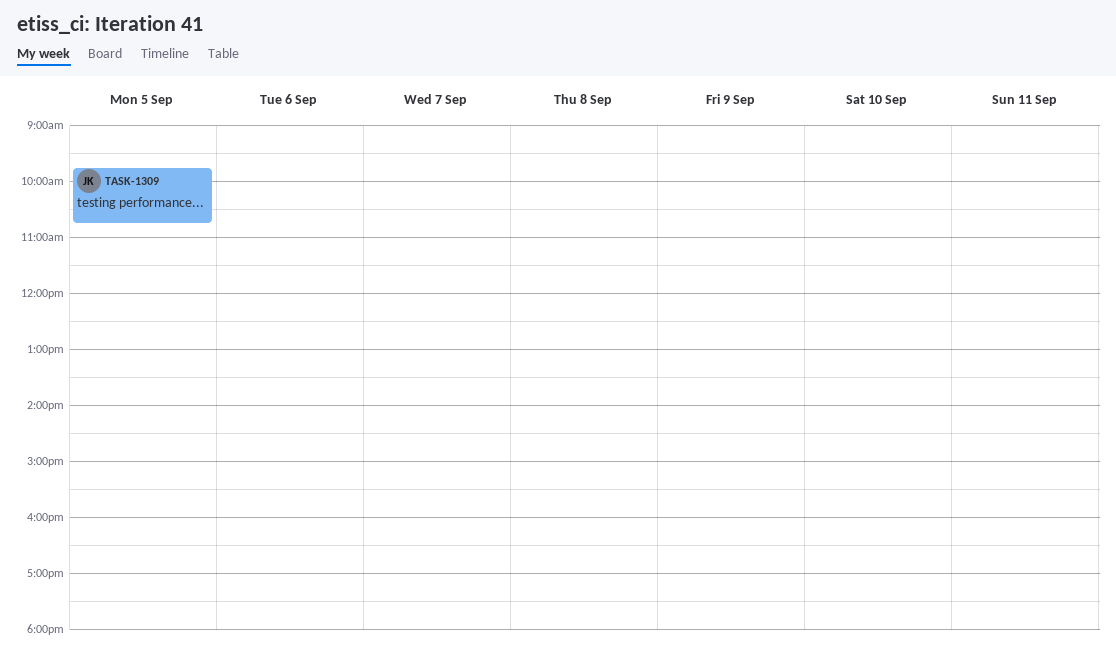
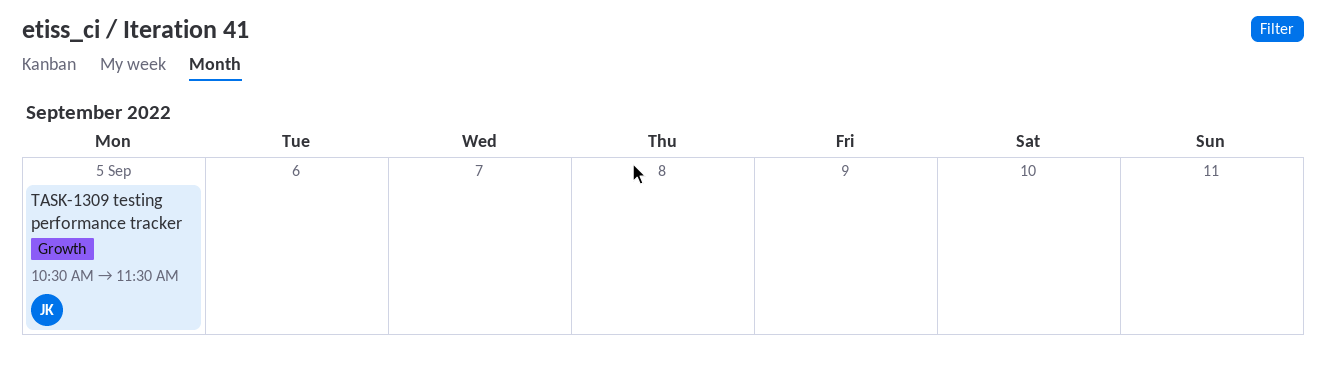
TASK-1309, begins: 09:45 -> 10:30
TASK-1309, ends: 10:45 -> 11:30

